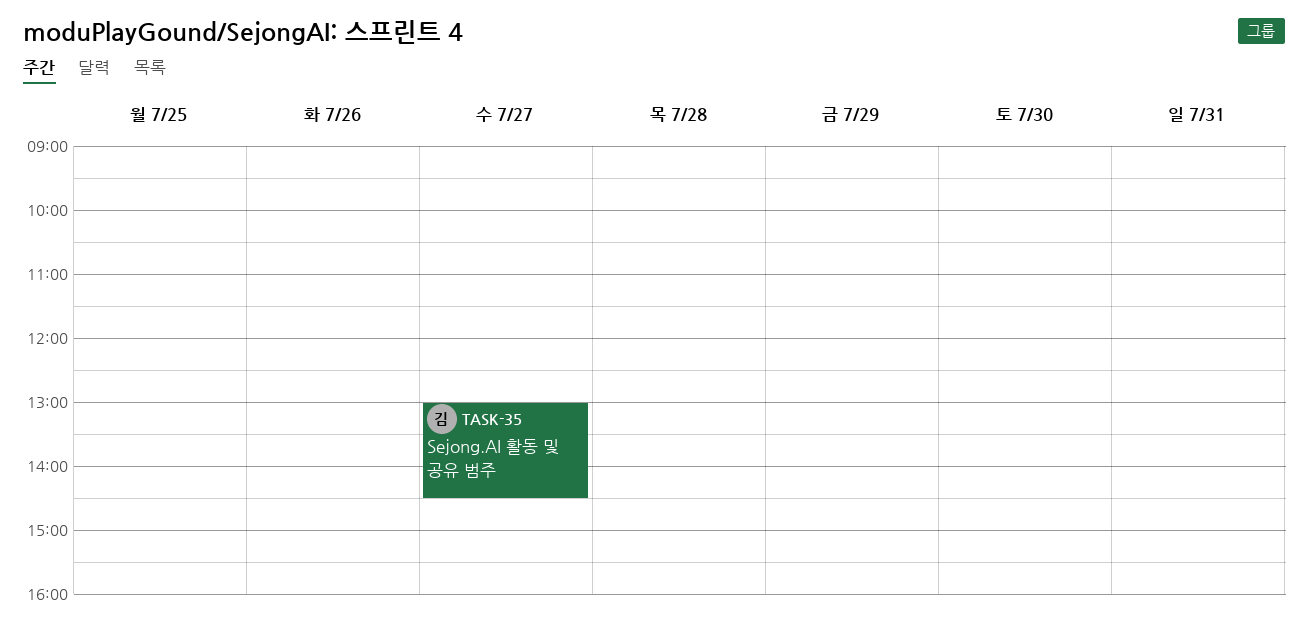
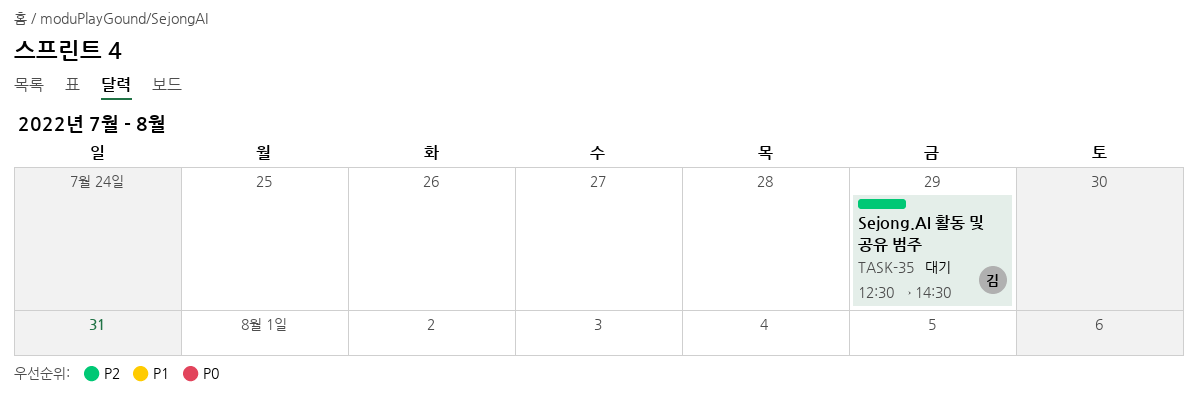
TASK-35, day: Jul 27 -> Jul 29
TASK-35, begins: 13:00 -> 12:30

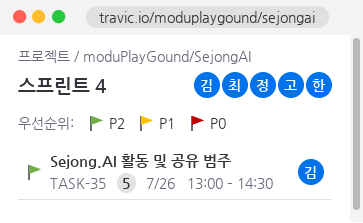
TASK-35, day: Jul 29 -> Jul 26
TASK-35, begins: 12:30 -> 13:00

